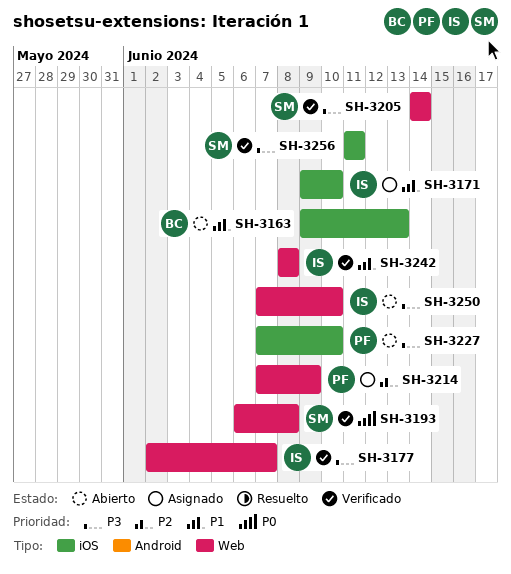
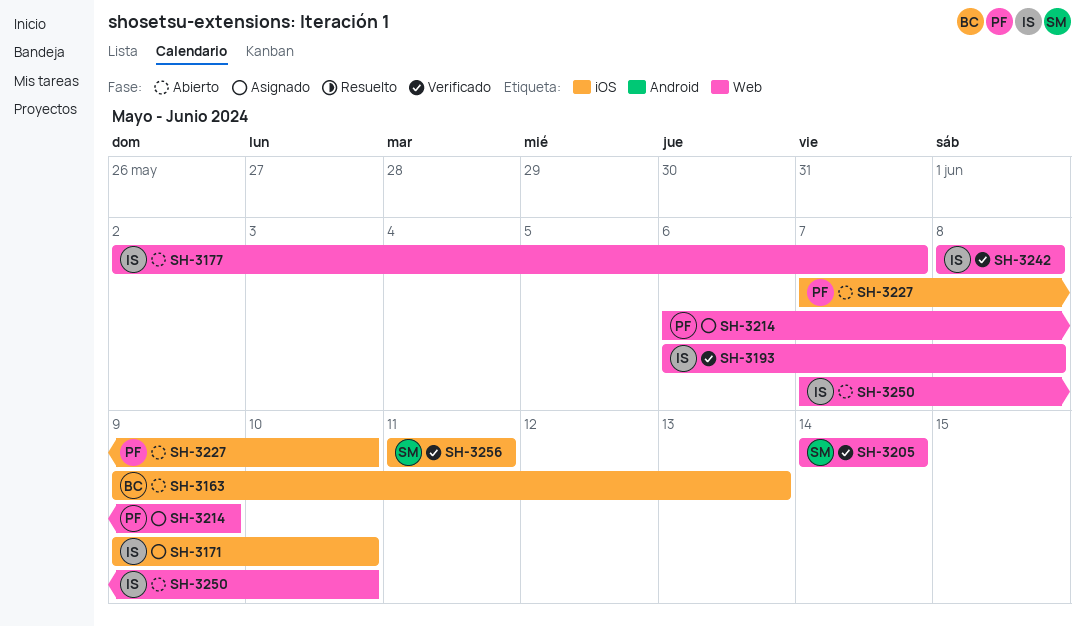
SH-3177, status: Verificado -> Abierto
SH-3193, owner: SM -> IS
SH-3214, start: Jun 7 -> Jun 6

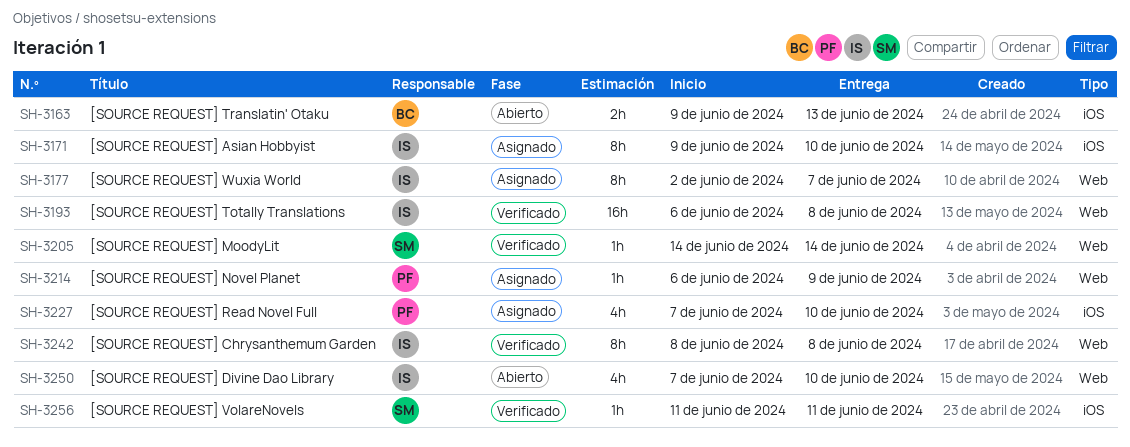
SH-3177, status: Abierto -> Asignado
SH-3227, status: Abierto -> Asignado

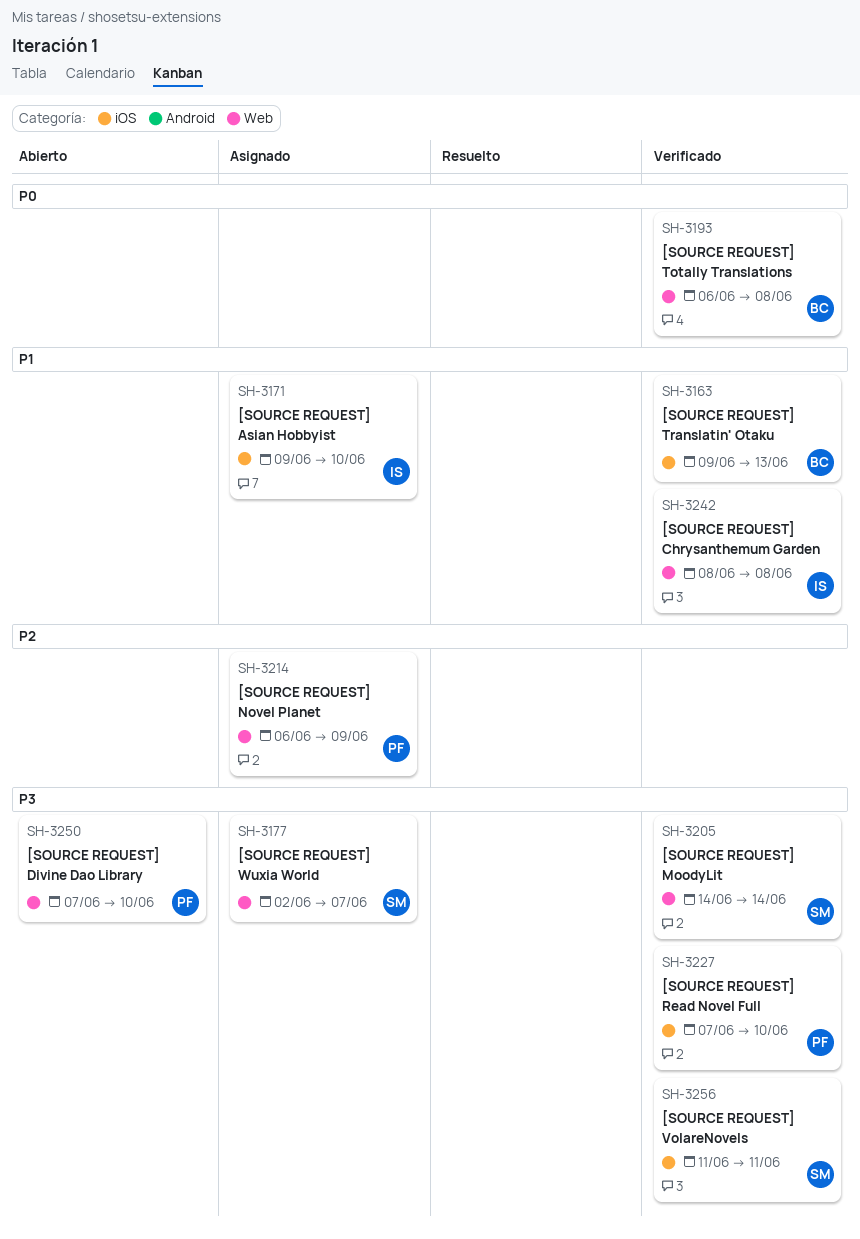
SH-3163, status: Abierto -> Verificado
SH-3177, owner: IS -> SM
SH-3193, owner: IS -> BC
SH-3227, status: Asignado -> Verificado
SH-3250, owner: IS -> PF

